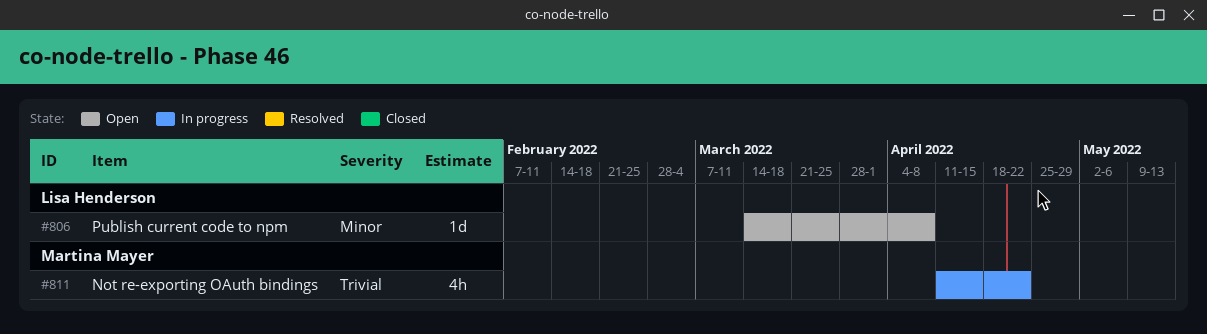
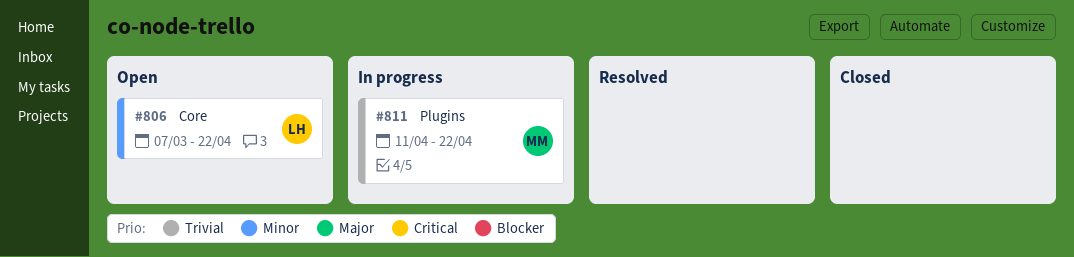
#806, start: Mar 14 -> Mar 7
#806, due: Apr 8 -> Apr 22

